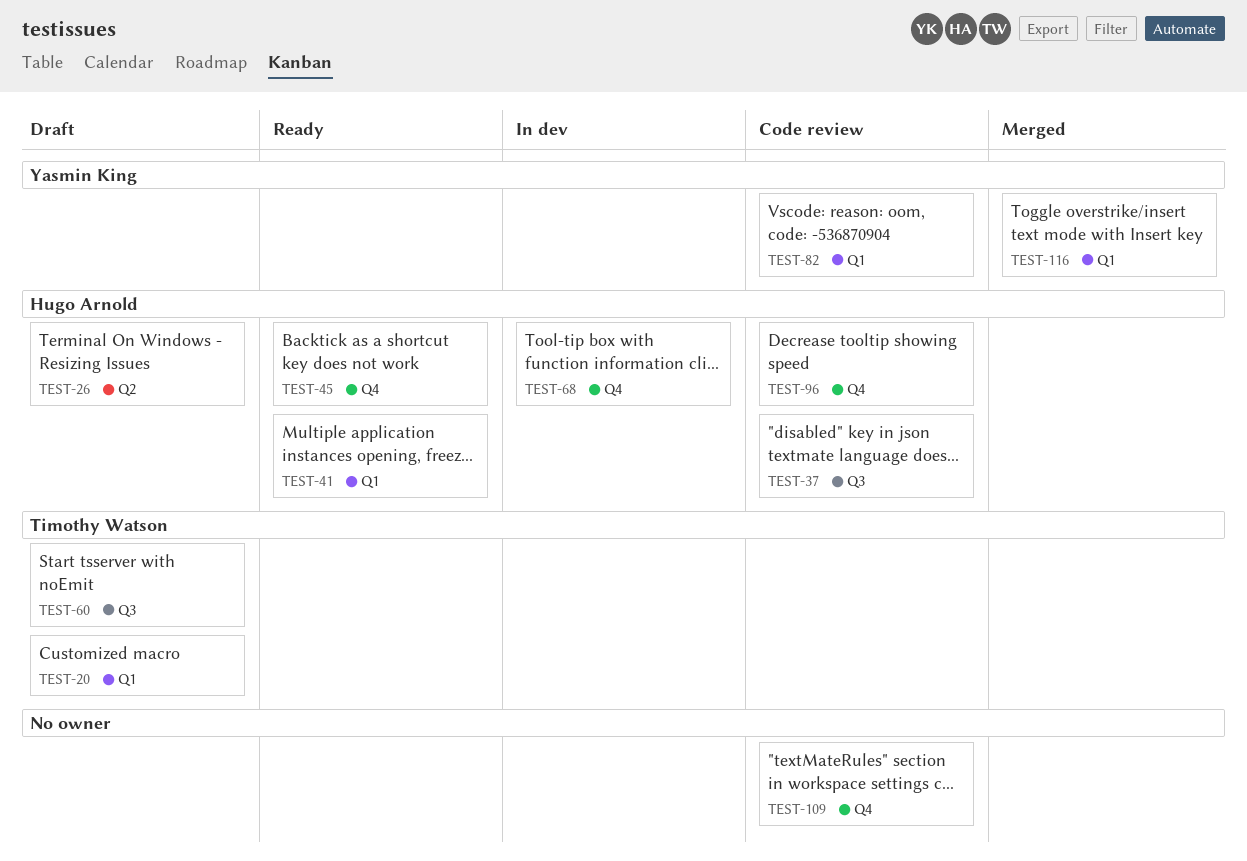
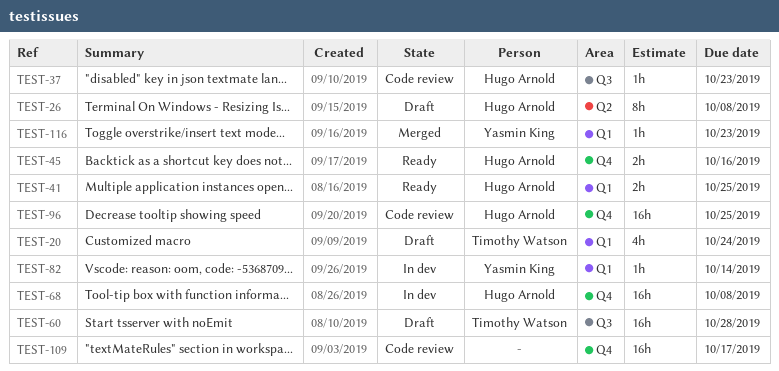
TEST-82, status: Code review -> In dev

